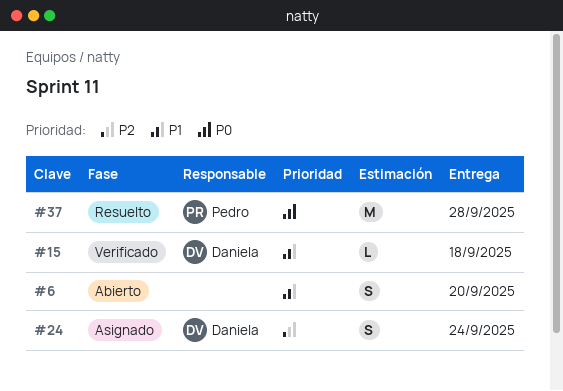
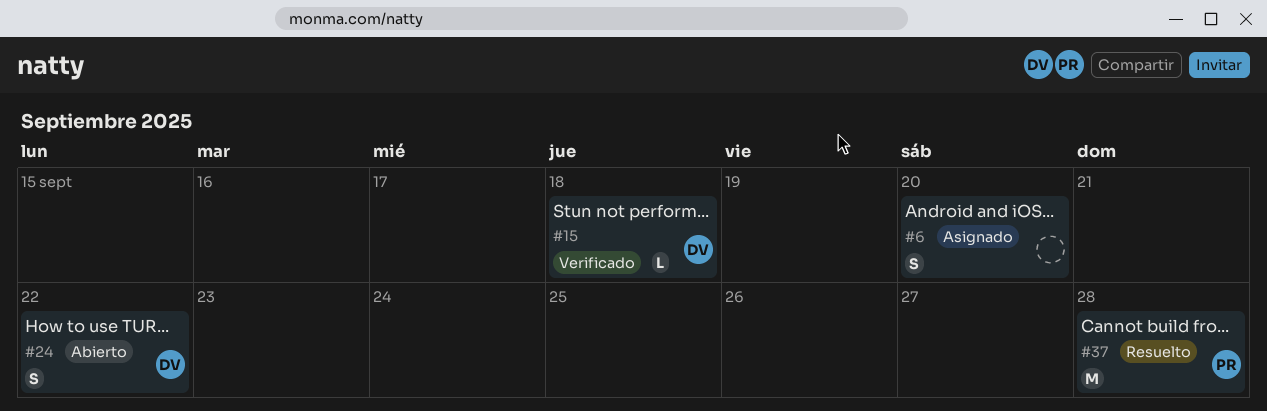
#6, status: Abierto -> Asignado
#24, status: Asignado -> Abierto
#24, due: Sep 24 -> Sep 22

